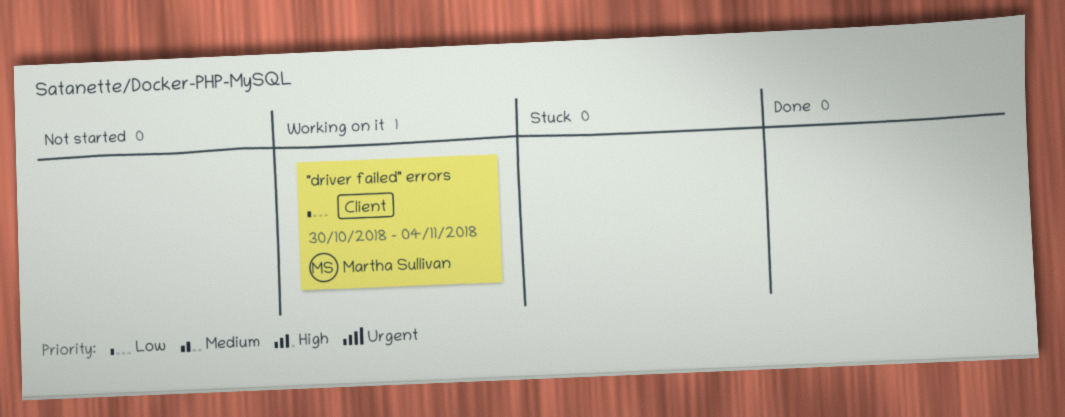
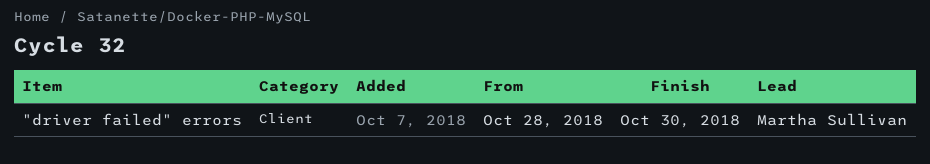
"driver failed" errors, start: Oct 30 -> Oct 28
"driver failed" errors, due: Nov 4 -> Oct 30

